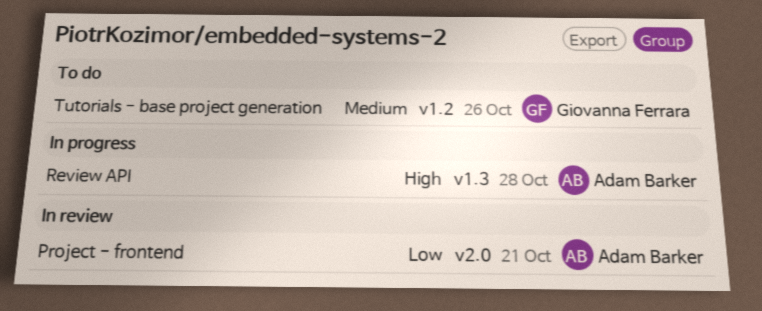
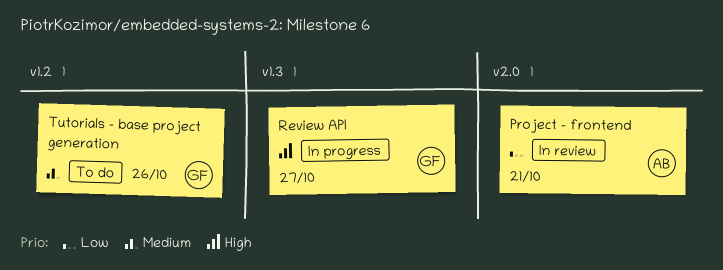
Review API, owner: Adam Barker -> Giovanna Ferrara
Review API, due: Oct 28 -> Oct 27

